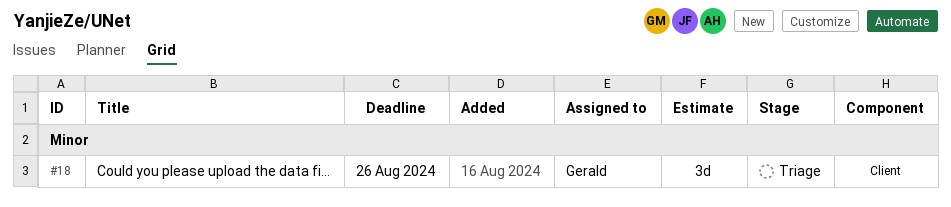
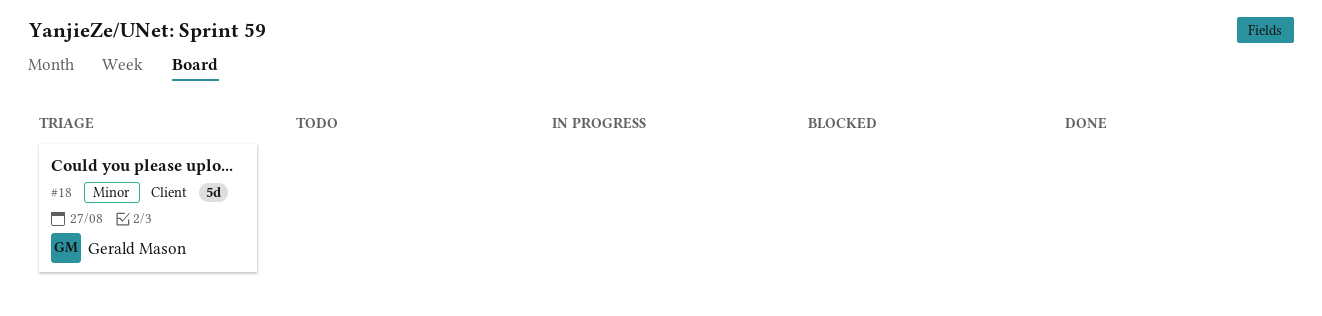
#18, estimate: 3d -> 5d
#18, due: Aug 26 -> Aug 27

